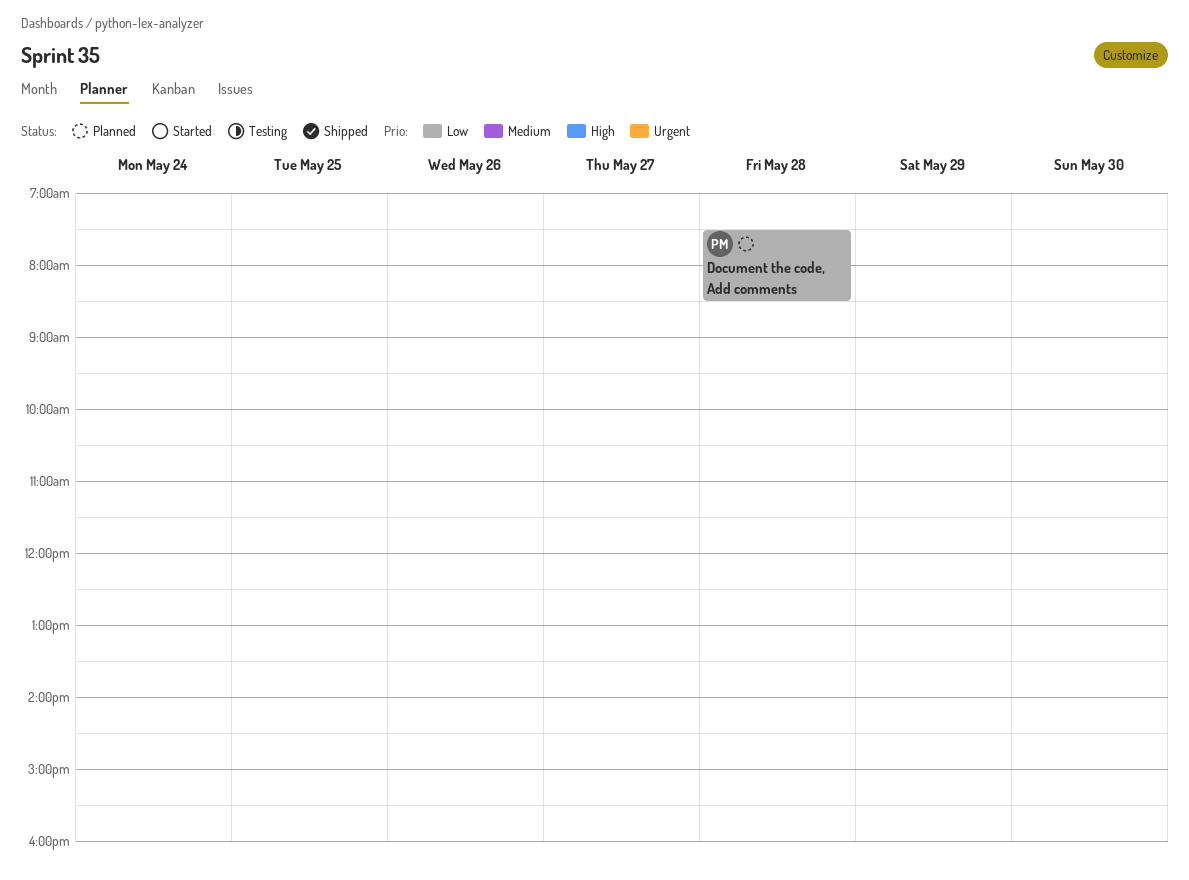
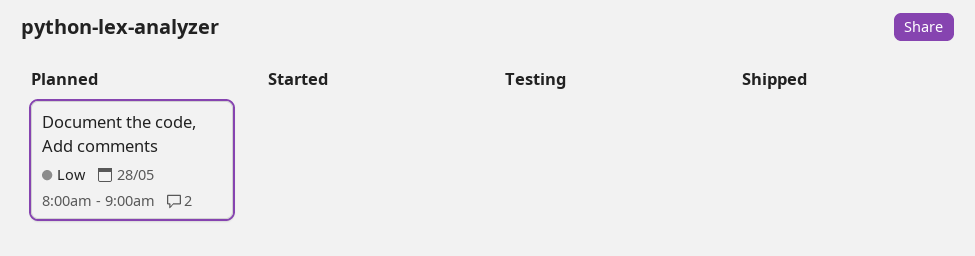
Document the code, Add comments, begins: 07:30 -> 08:00
Document the code, Add comments, ends: 08:30 -> 09:00

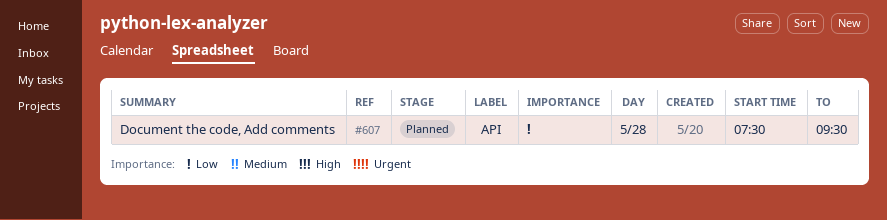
Document the code, Add comments, begins: 08:00 -> 07:30
Document the code, Add comments, ends: 09:00 -> 09:30

